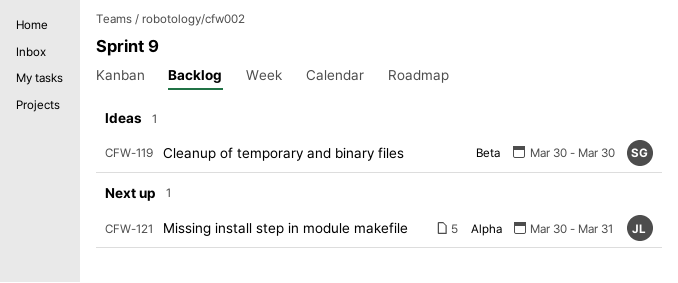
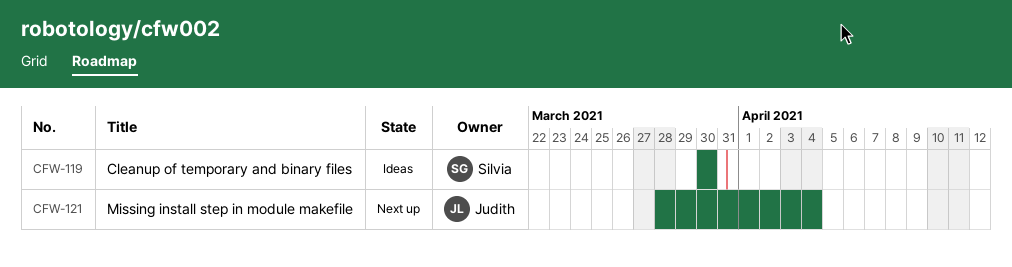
CFW-121, start: Mar 30 -> Mar 28
CFW-121, due: Mar 31 -> Apr 4

